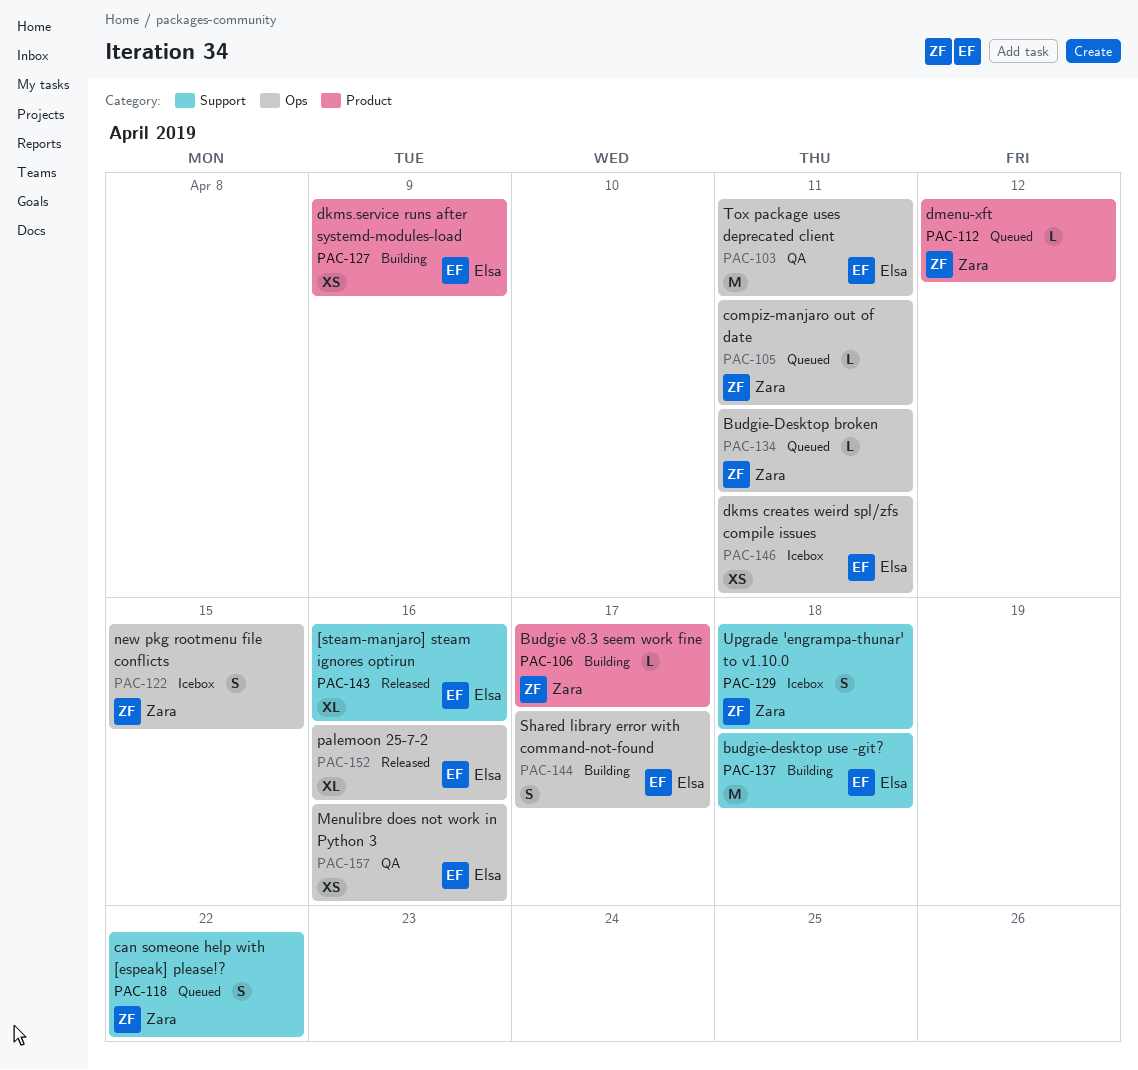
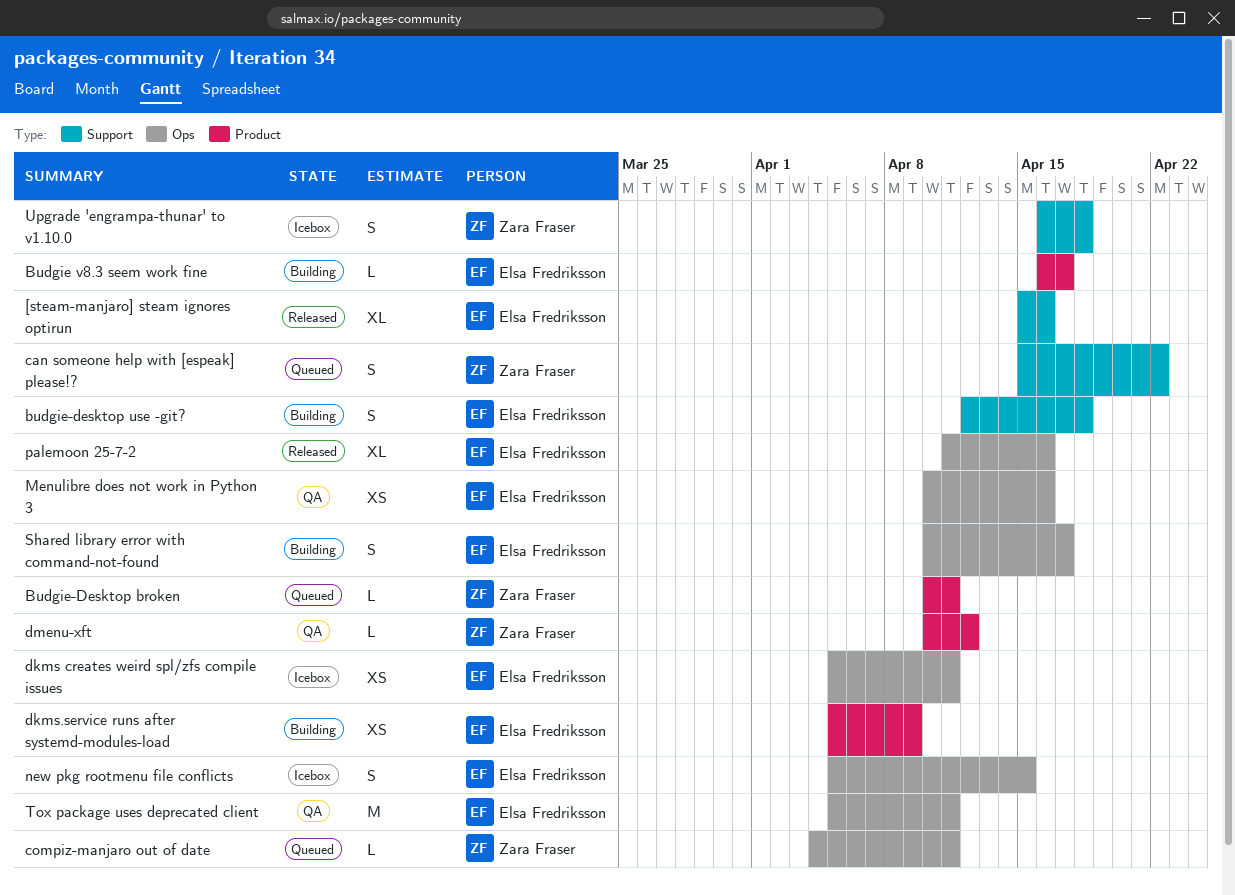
Budgie v8.3 seem work fine, owner: Zara Fraser -> Elsa Fredriksson
Budgie-Desktop broken, label: Ops -> Product
budgie-desktop use -git?, estimate: M -> S
dmenu-xft, status: Queued -> QA
new pkg rootmenu file conflicts, owner: Zara Fraser -> Elsa Fredriksson

